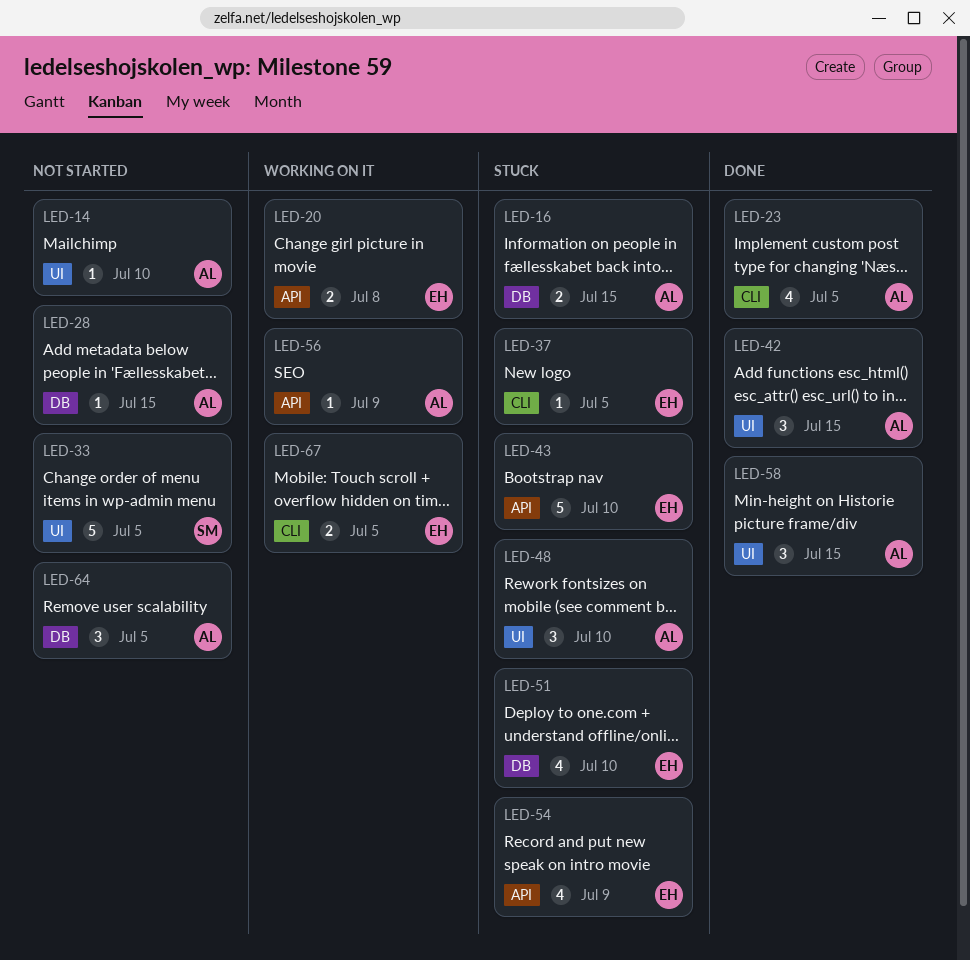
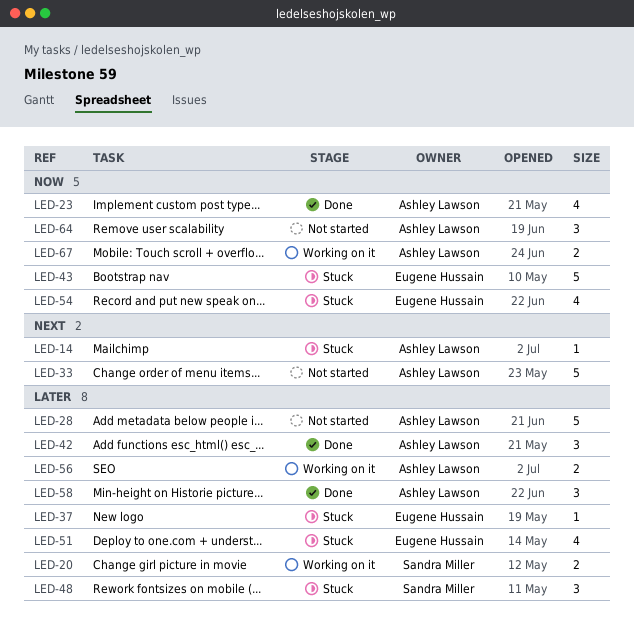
LED-14, status: Not started -> Stuck
LED-16: present -> none
LED-20, owner: Eugene Hussain -> Sandra Miller
LED-28, estimate: 1 -> 5
LED-33, owner: Sandra Miller -> Ashley Lawson
LED-48, owner: Ashley Lawson -> Sandra Miller
LED-56, estimate: 1 -> 2
LED-67, owner: Eugene Hussain -> Ashley Lawson

